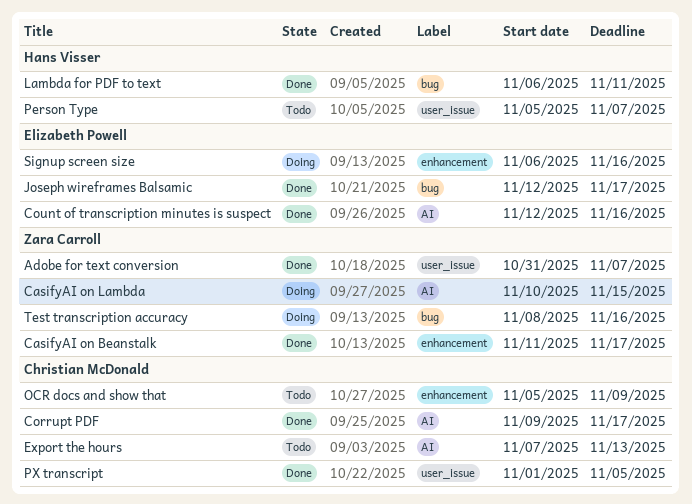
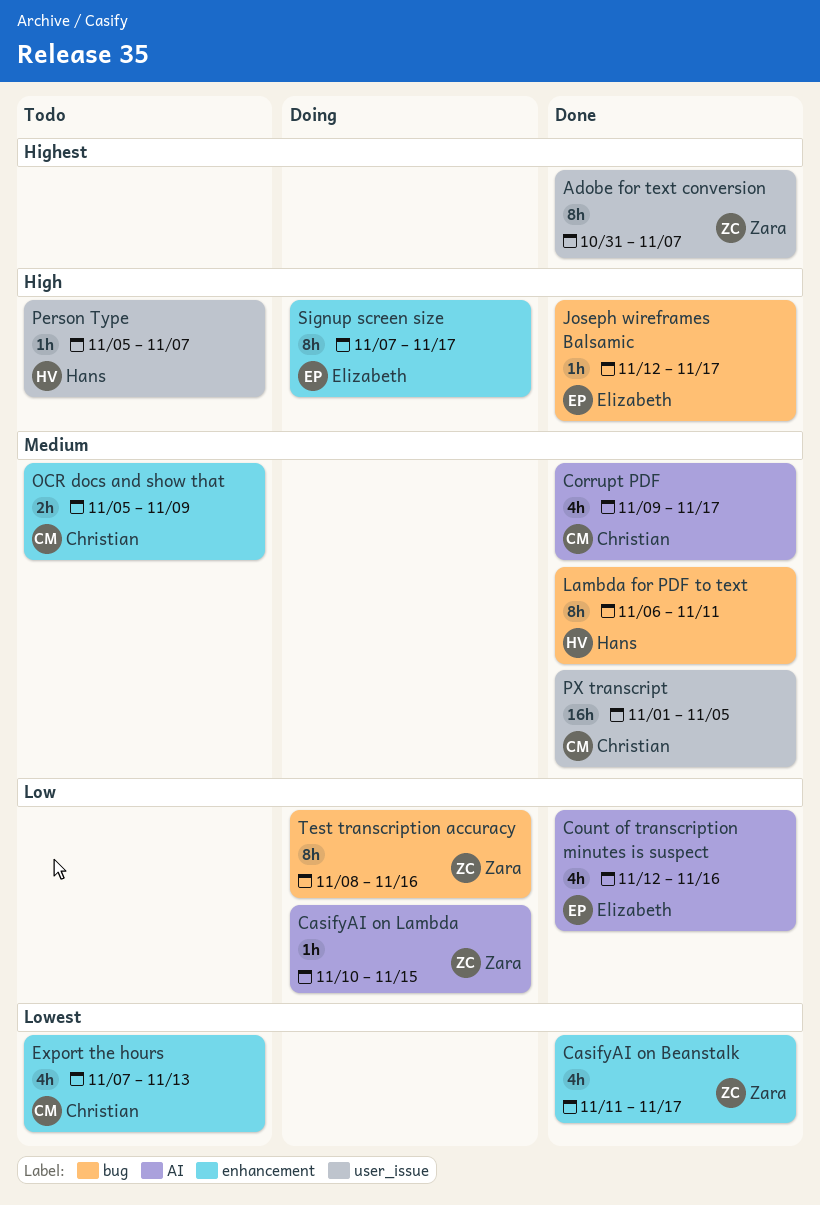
Export the hours, label: AI -> enhancement
Signup screen size, start: Nov 6 -> Nov 7
Signup screen size, due: Nov 16 -> Nov 17

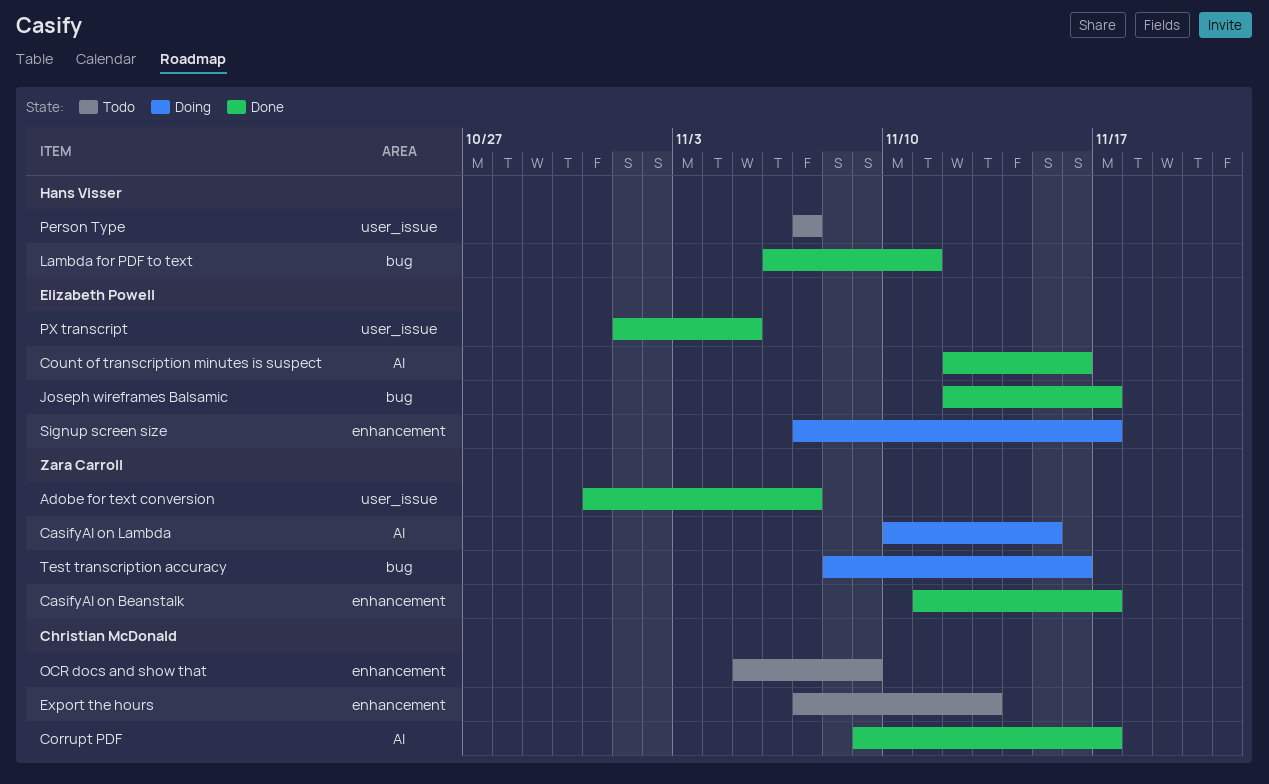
Person Type, start: Nov 5 -> Nov 7
PX transcript, owner: Christian McDonald -> Elizabeth Powell

